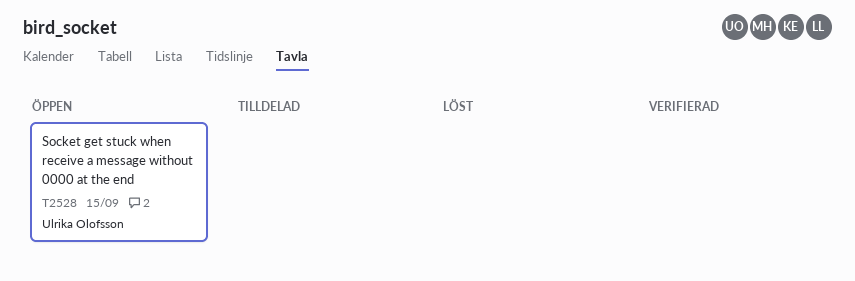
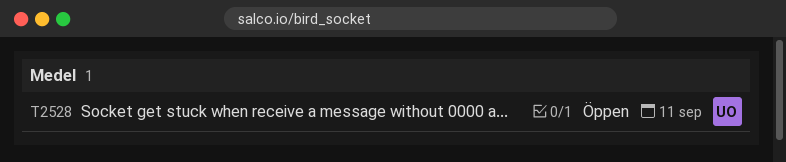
T2528, due: Sep 15 -> Sep 11

